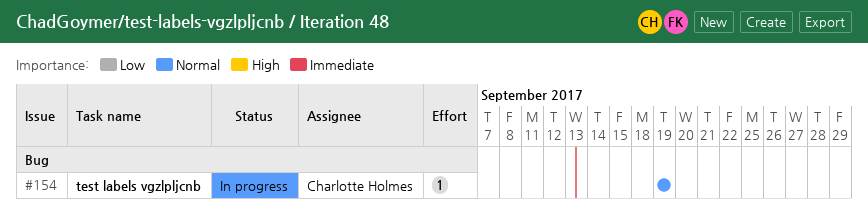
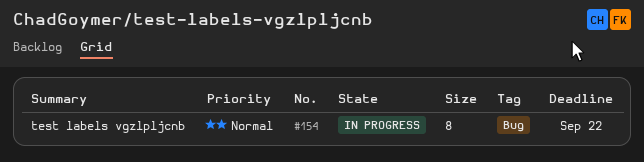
#154, estimate: 1 -> 8
#154, due: Sep 19 -> Sep 22

